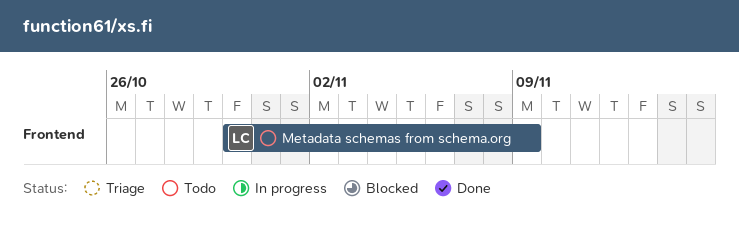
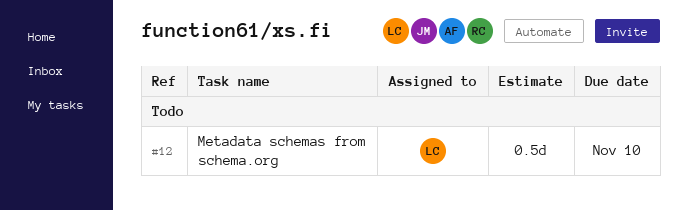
Metadata schemas from schema.org, due: Nov 9 -> Nov 10

